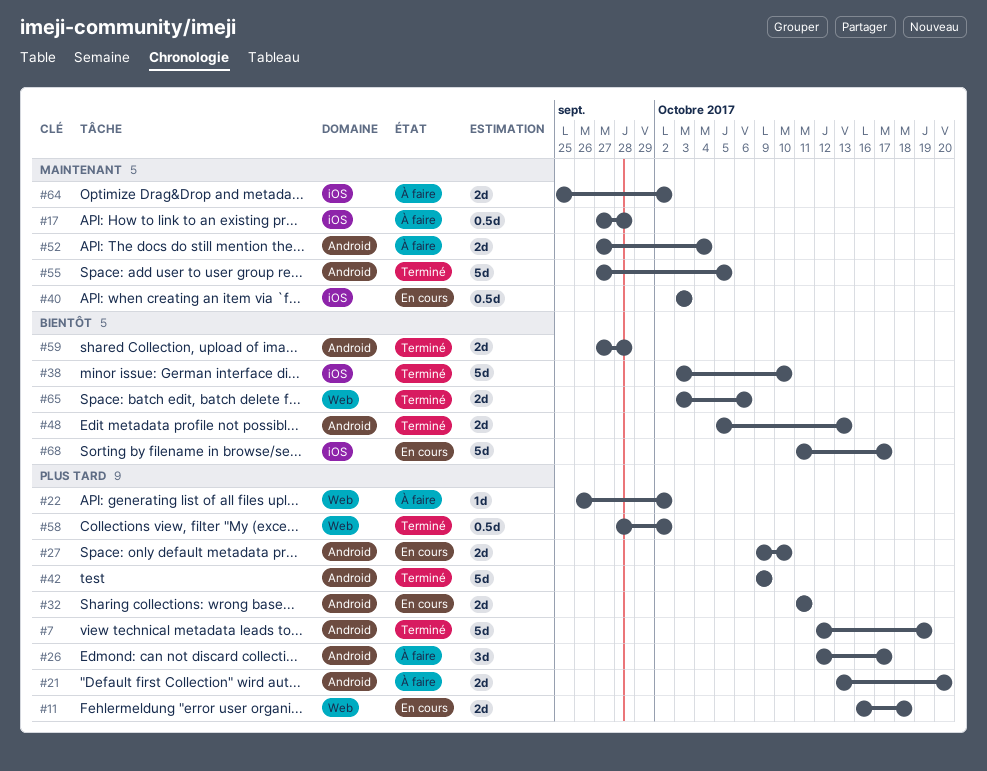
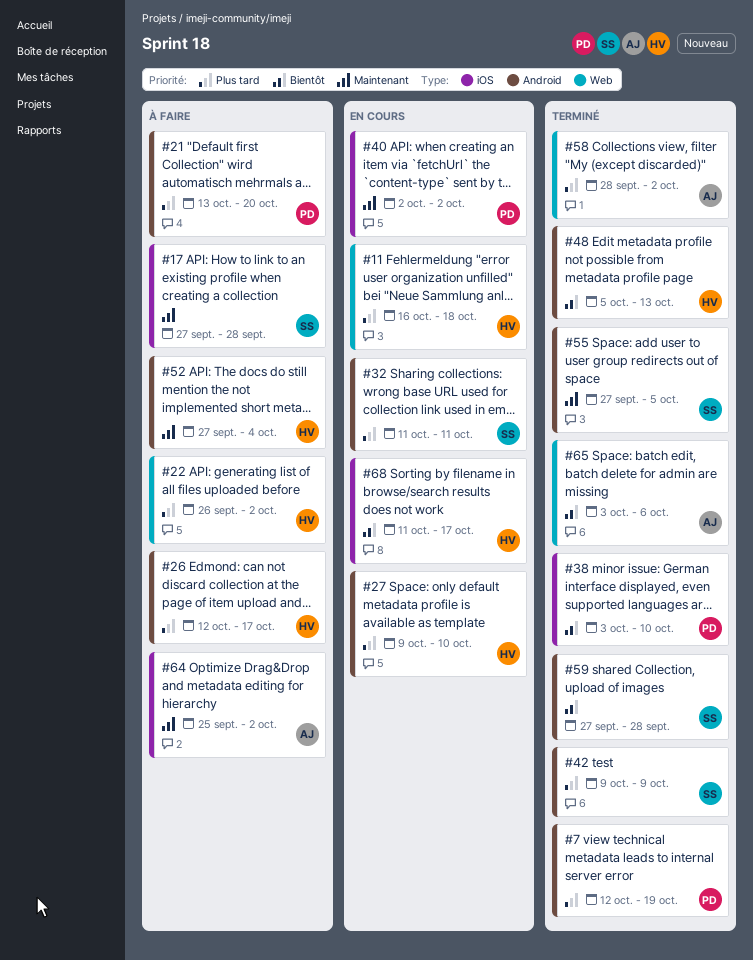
#40, start: Oct 3 -> Oct 2
#40, due: Oct 3 -> Oct 2

